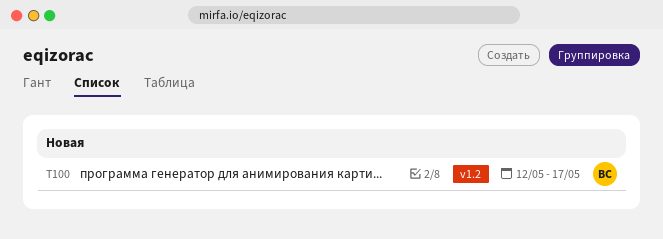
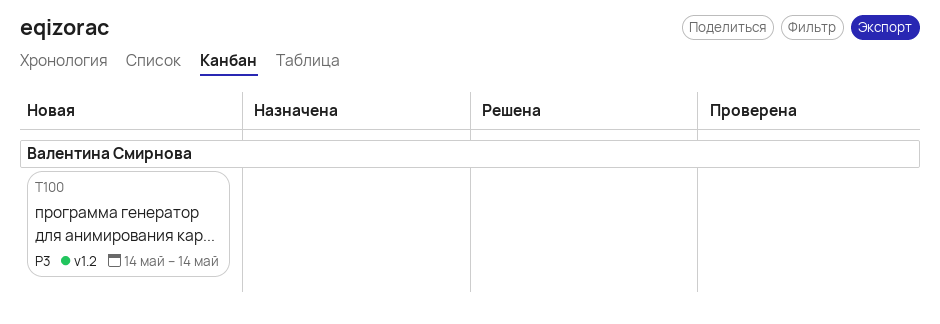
T100, start: May 12 -> May 14
T100, due: May 17 -> May 14

